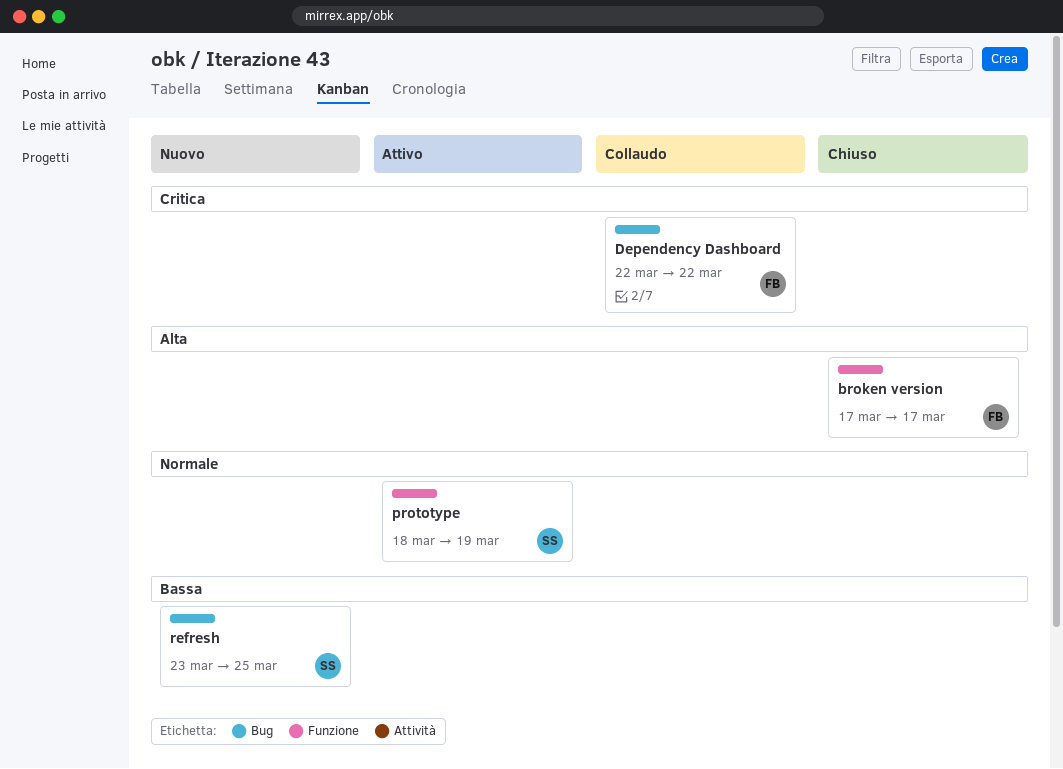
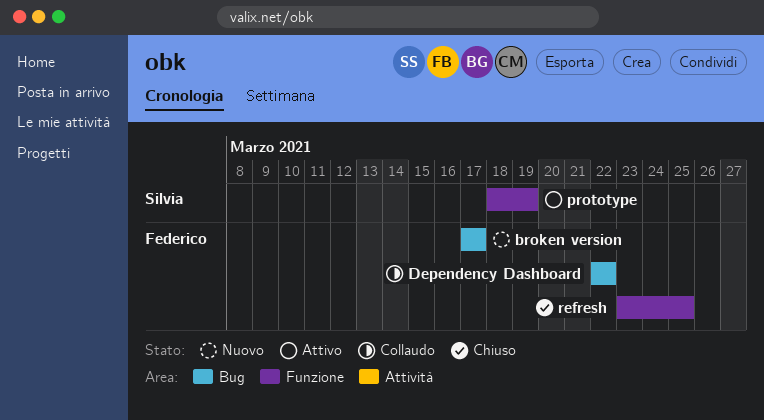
broken version, status: Chiuso -> Nuovo
broken version, label: Funzione -> Bug
refresh, status: Nuovo -> Chiuso
refresh, owner: Silvia -> Federico
refresh, label: Bug -> Funzione

